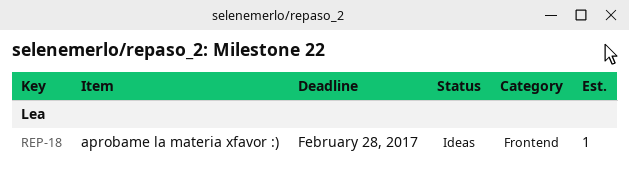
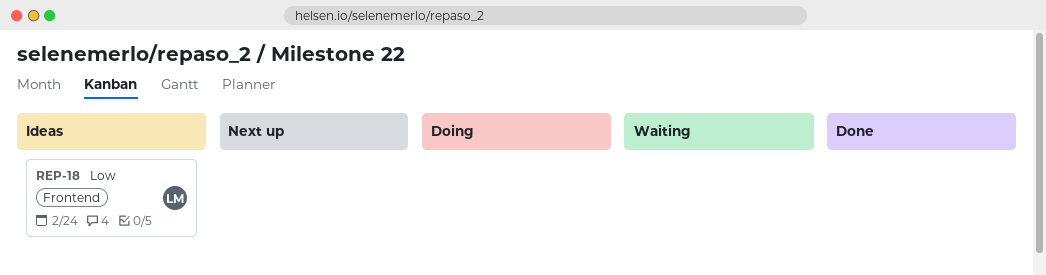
REP-18, due: Feb 28 -> Feb 24

